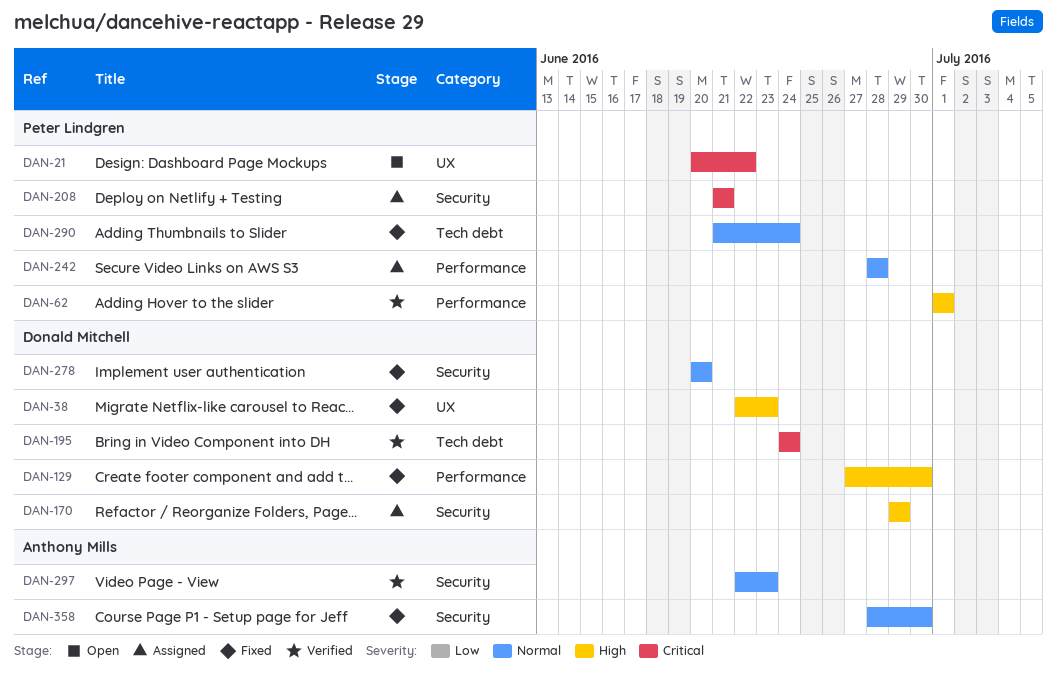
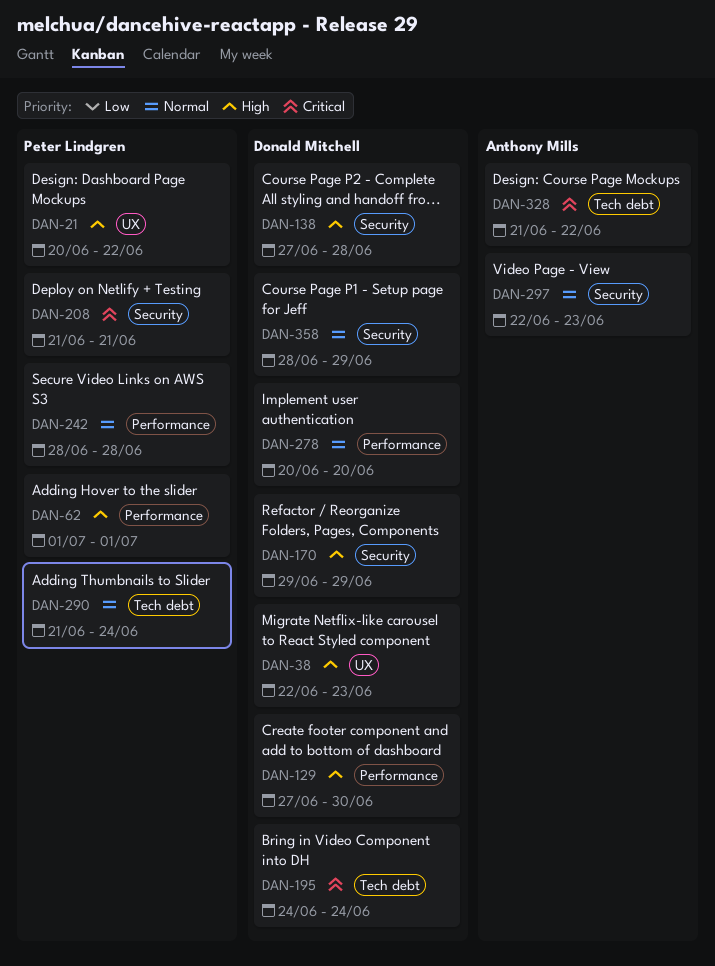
DAN-21, priority: Critical -> High
DAN-138: none -> present
DAN-278, label: Security -> Performance
DAN-328: none -> present
DAN-358, owner: Anthony Mills -> Donald Mitchell
DAN-358, due: Jun 30 -> Jun 29

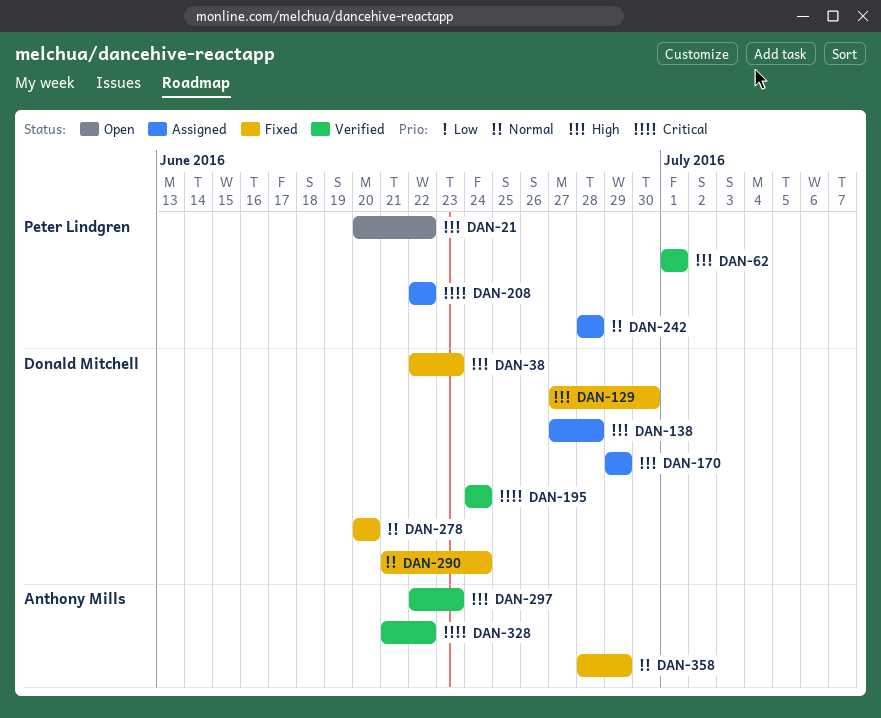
DAN-208, start: Jun 21 -> Jun 22
DAN-208, due: Jun 21 -> Jun 22
DAN-290, owner: Peter Lindgren -> Donald Mitchell
DAN-297, priority: Normal -> High
DAN-358, owner: Donald Mitchell -> Anthony Mills

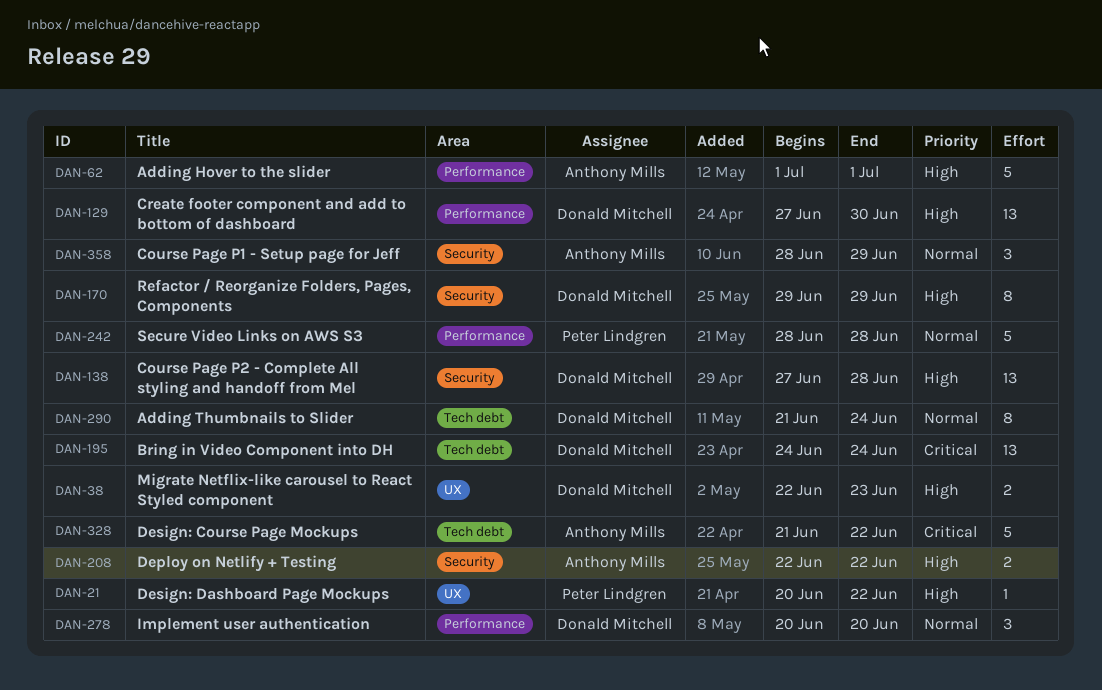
DAN-62, owner: Peter Lindgren -> Anthony Mills
DAN-208, owner: Peter Lindgren -> Anthony Mills
DAN-208, priority: Critical -> High
DAN-297: present -> none

